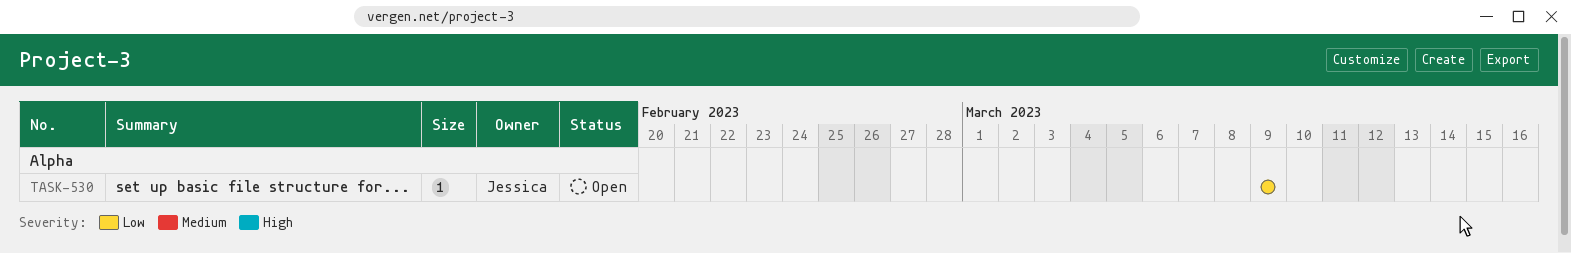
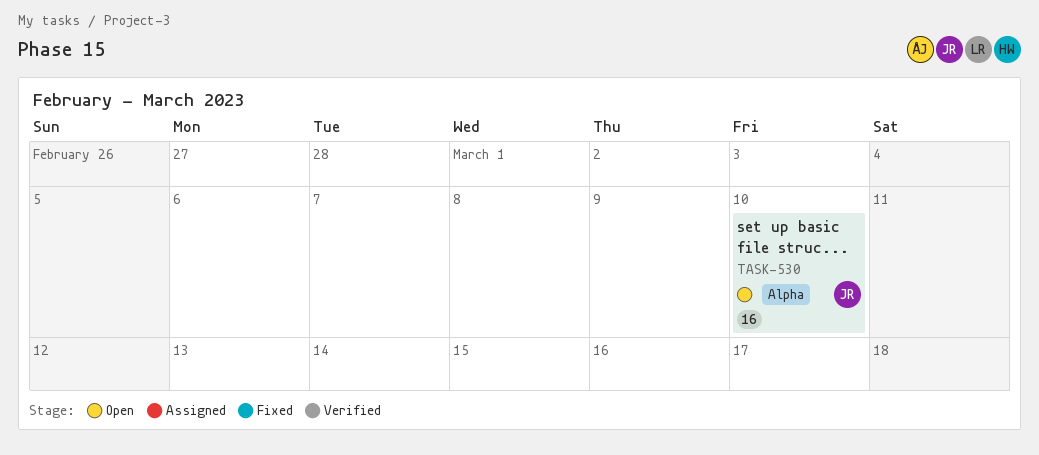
TASK-530, estimate: 1 -> 16
TASK-530, due: Mar 9 -> Mar 10

